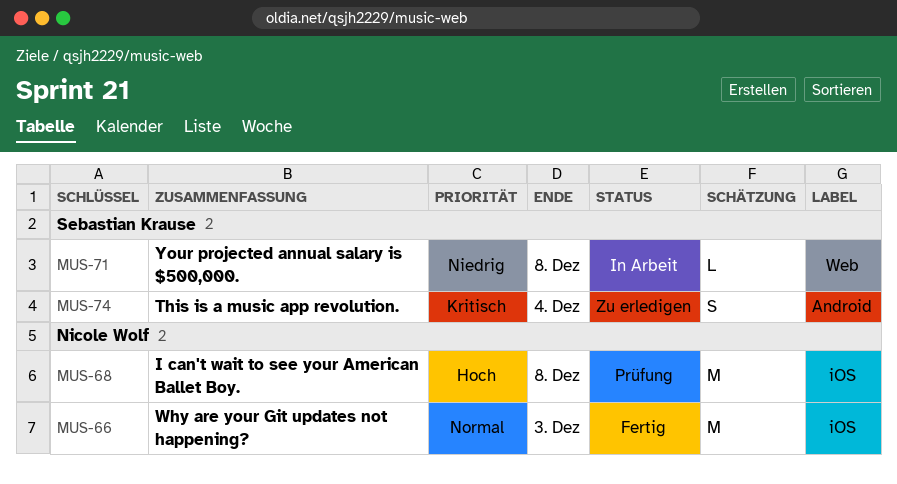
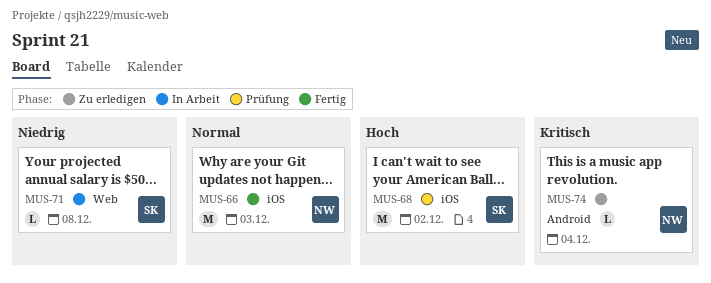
MUS-68, owner: Nicole Wolf -> Sebastian Krause
MUS-68, due: Dec 8 -> Dec 2
MUS-74, owner: Sebastian Krause -> Nicole Wolf
MUS-74, estimate: S -> L

